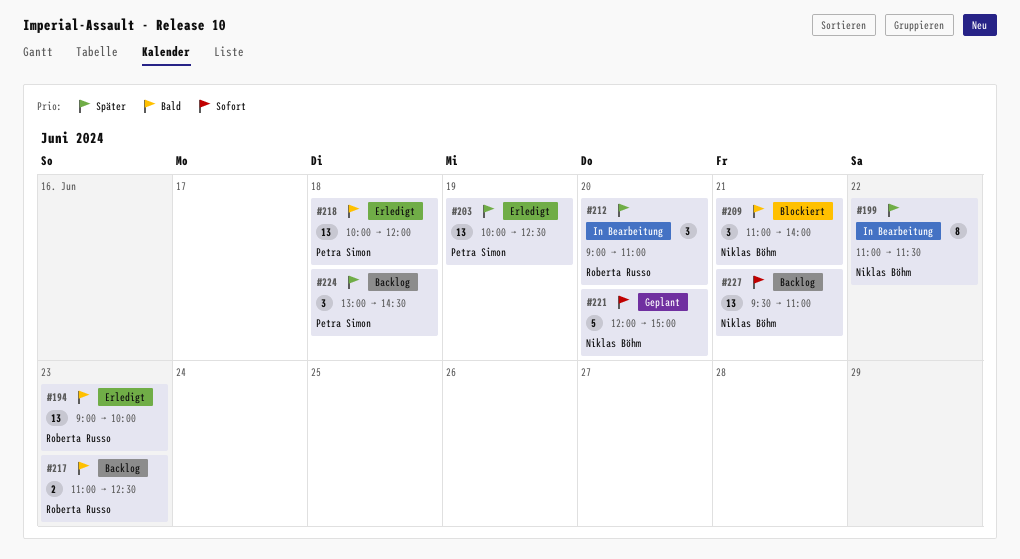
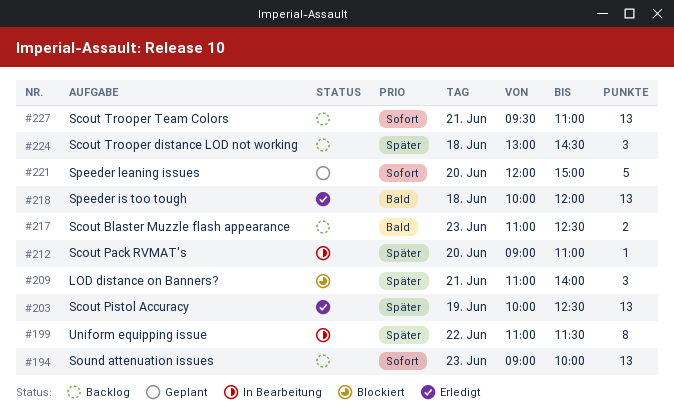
#194, status: Erledigt -> Backlog
#194, priority: Bald -> Sofort
#209, priority: Bald -> Später
#212, estimate: 3 -> 1

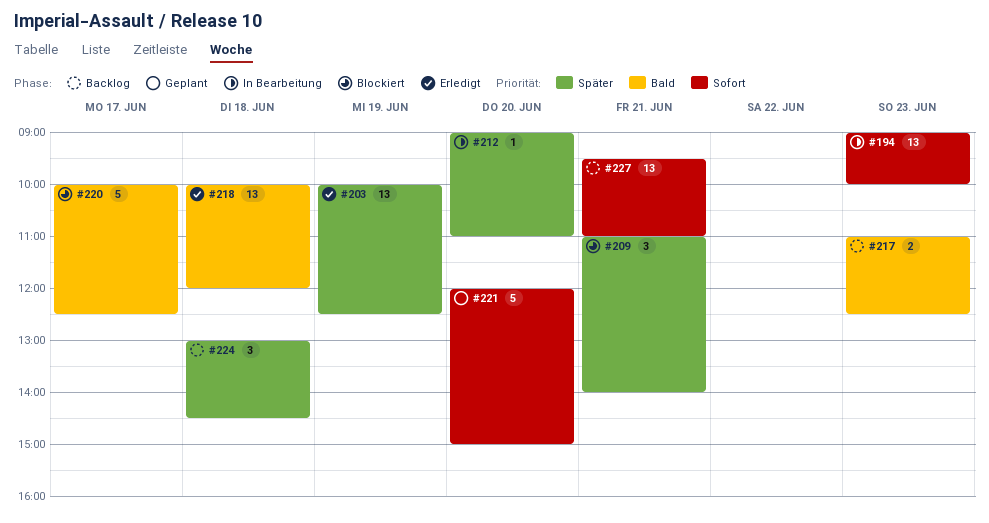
#194, status: Backlog -> In Bearbeitung
#199: present -> none
#220: none -> present

